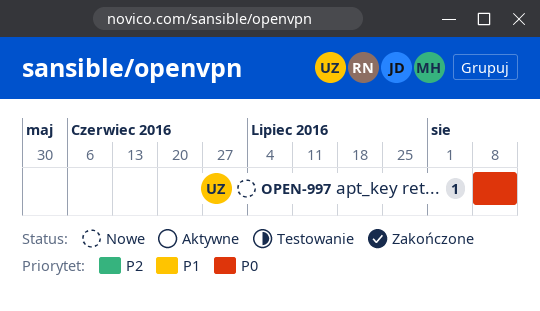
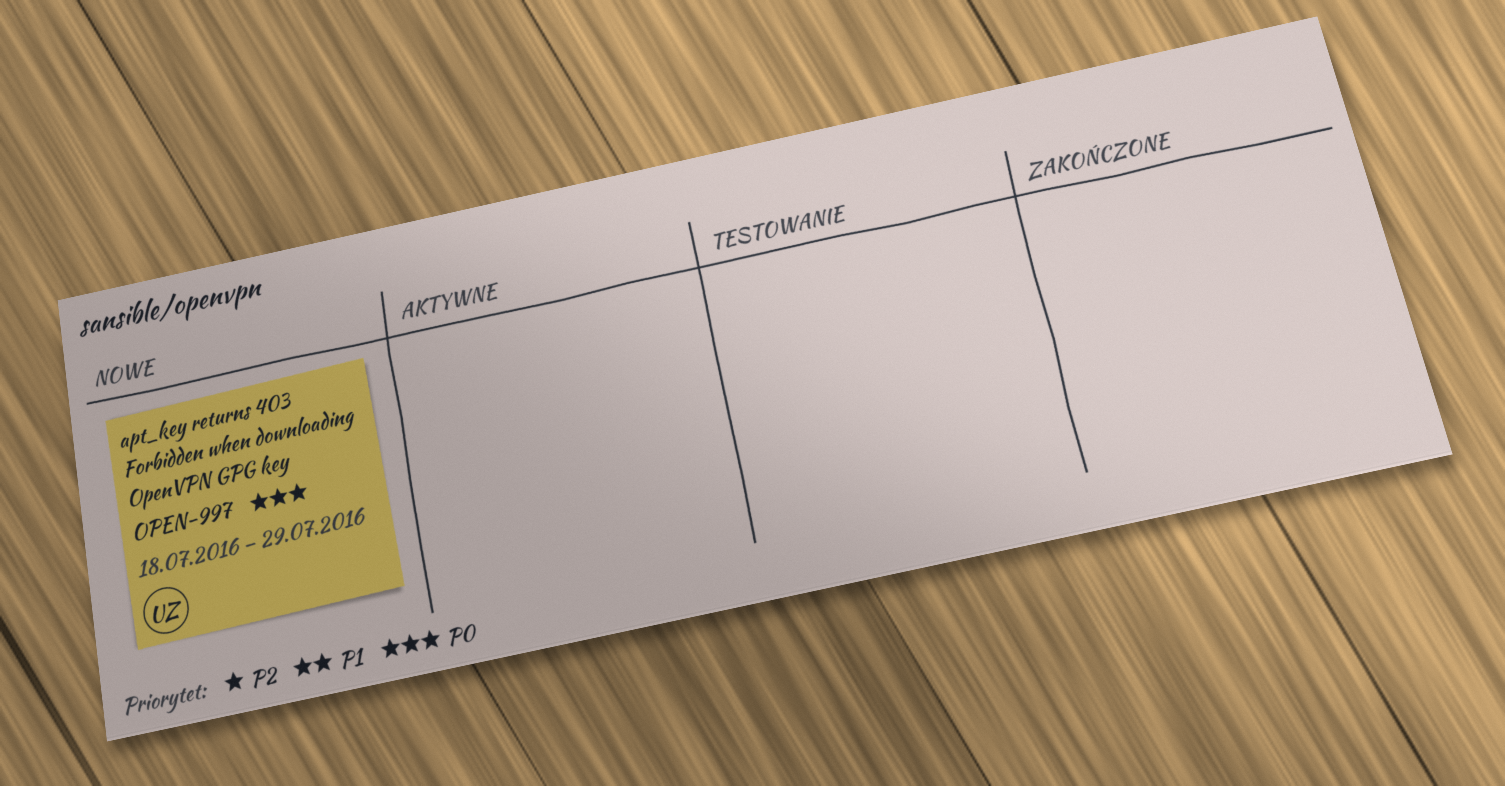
OPEN-997, start: Aug 8 -> Jul 18
OPEN-997, due: Aug 12 -> Jul 29

